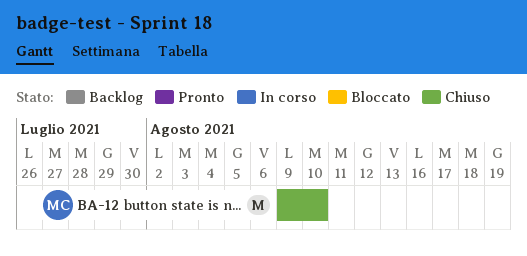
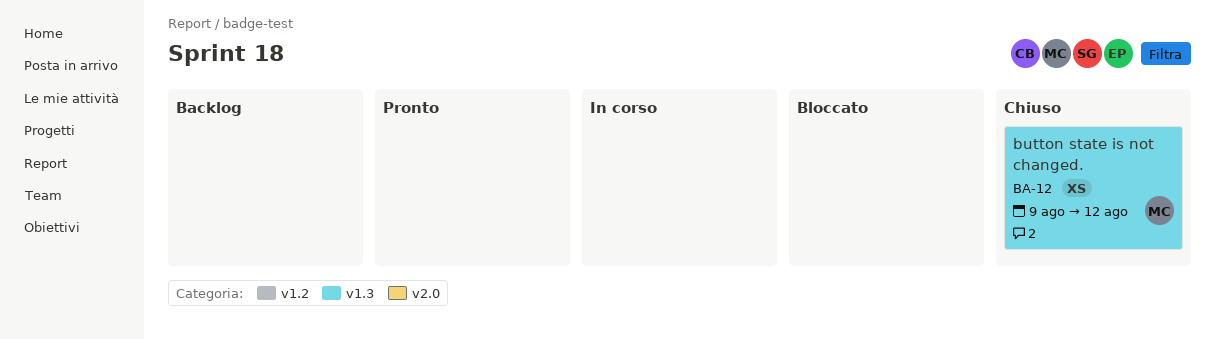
BA-12, estimate: M -> XS
BA-12, due: Aug 10 -> Aug 12

